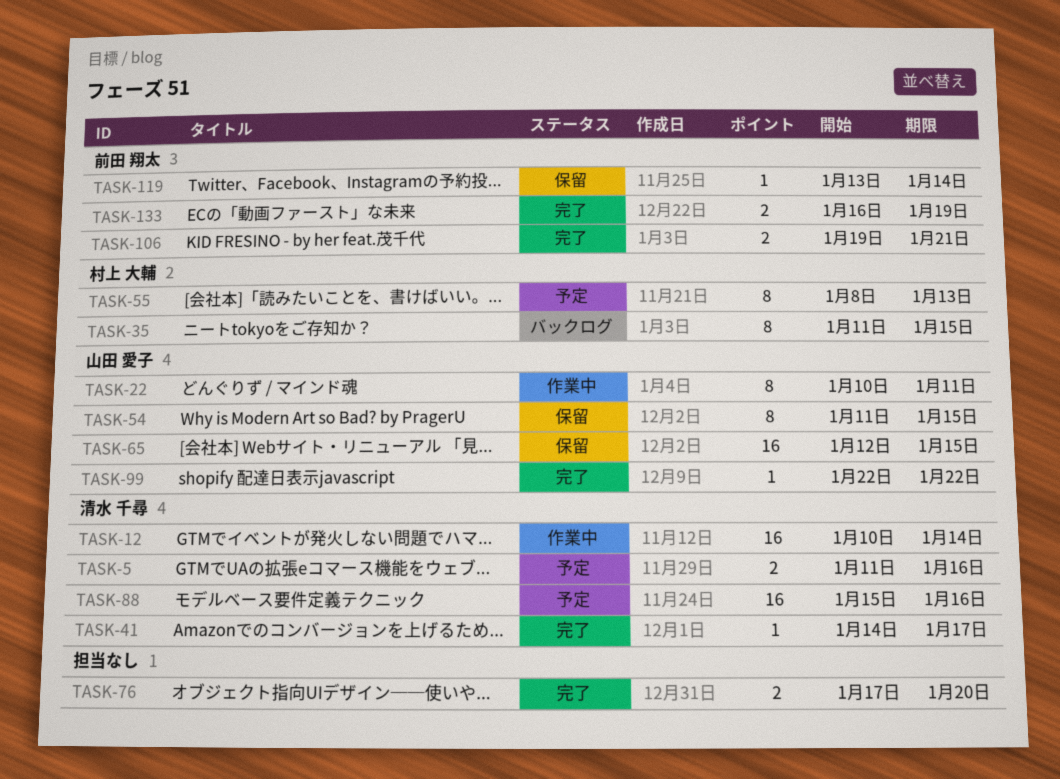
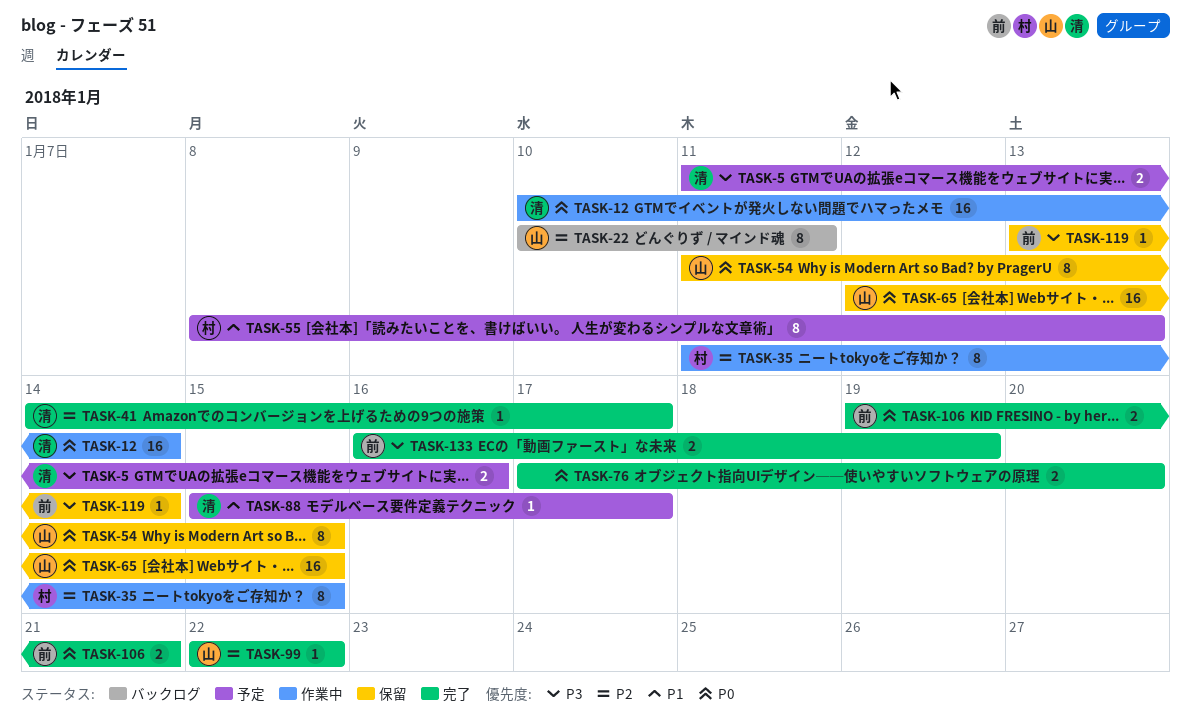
TASK-22, status: 作業中 -> バックログ
TASK-35, status: バックログ -> 作業中
TASK-88, estimate: 16 -> 1
TASK-88, due: Jan 16 -> Jan 17

